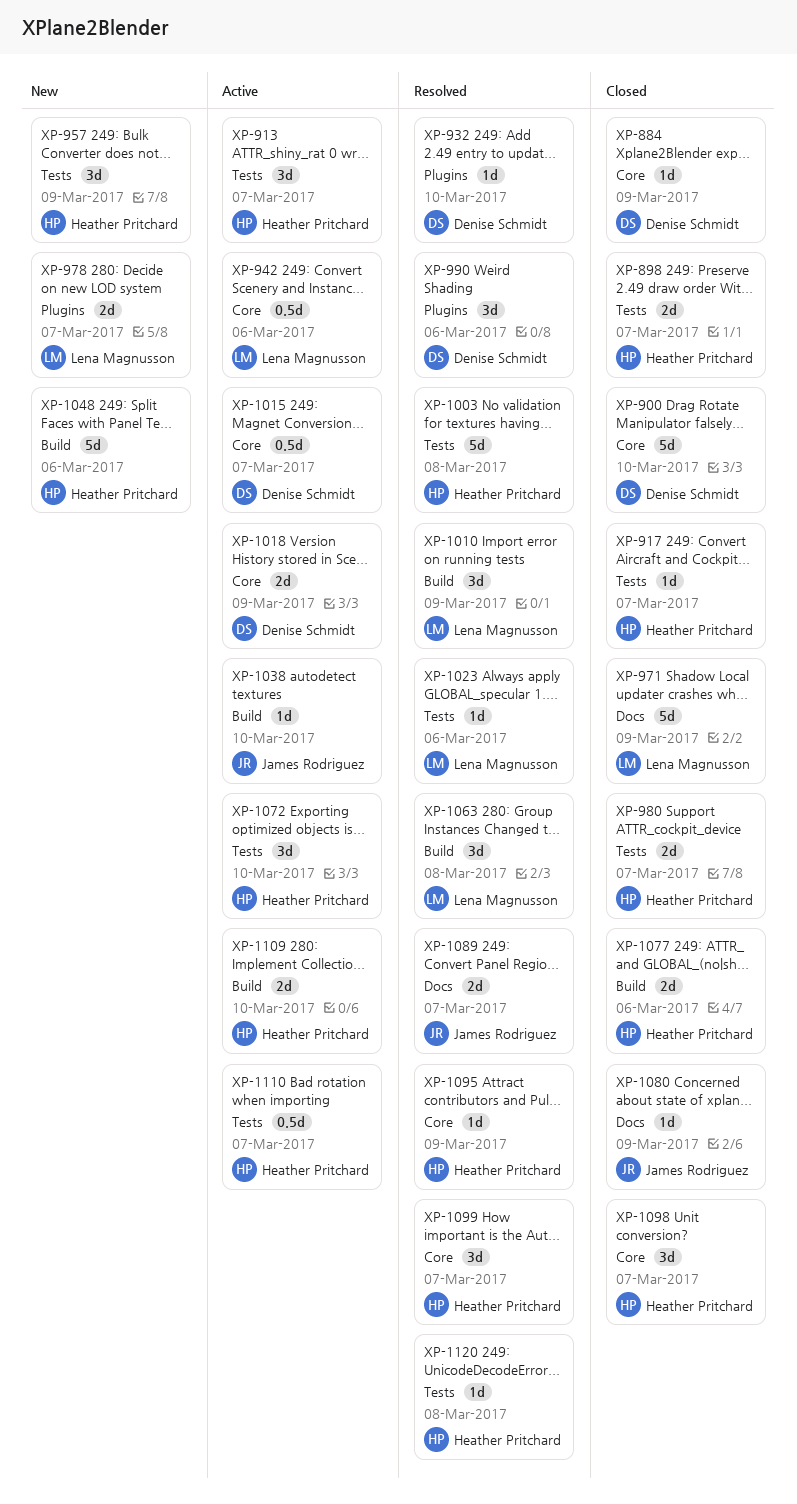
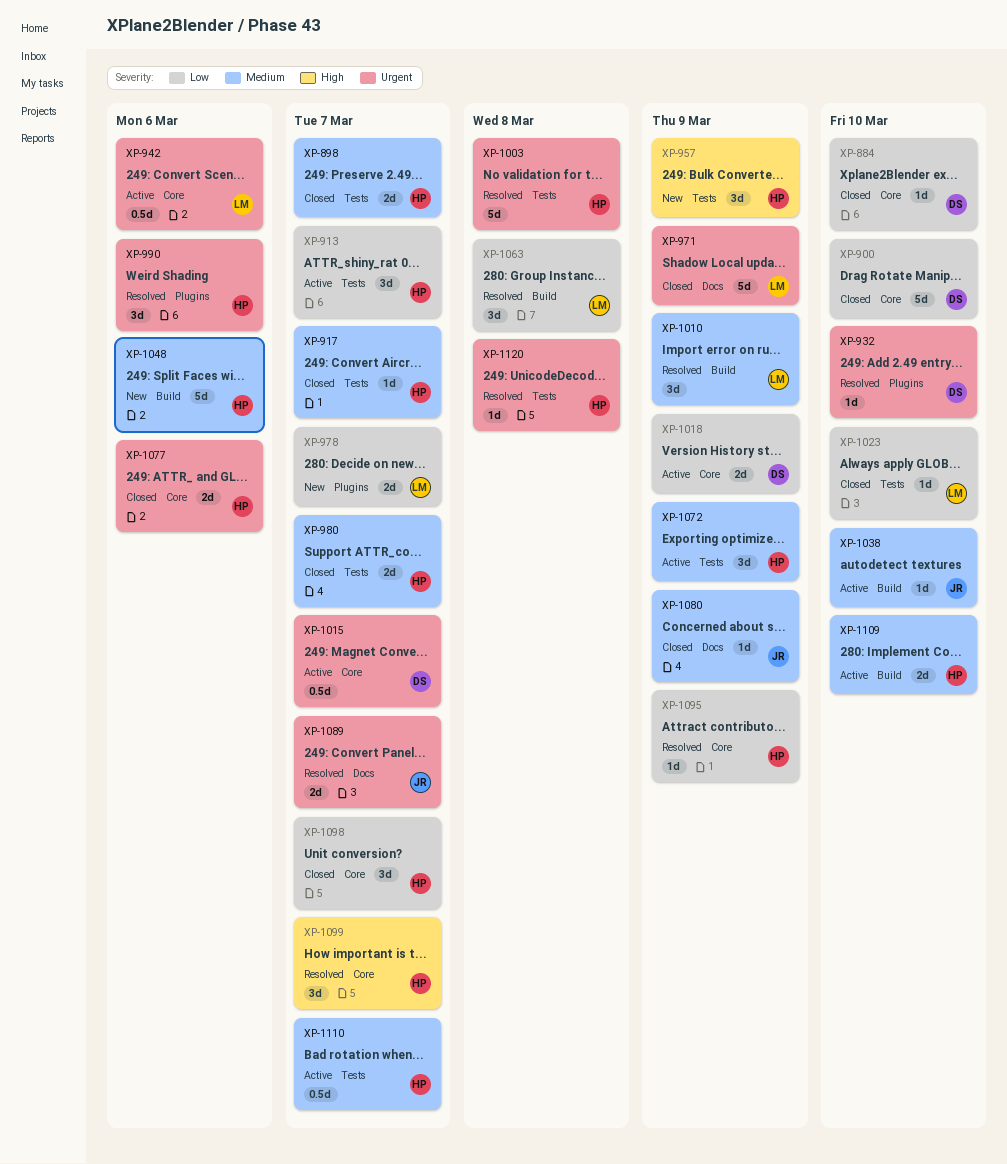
XP-884, due: Mar 9 -> Mar 10
XP-990, owner: Denise Schmidt -> Heather Pritchard
XP-1023, status: Resolved -> Closed
XP-1023, due: Mar 6 -> Mar 10
XP-1072, due: Mar 10 -> Mar 9
XP-1077, label: Build -> Core

